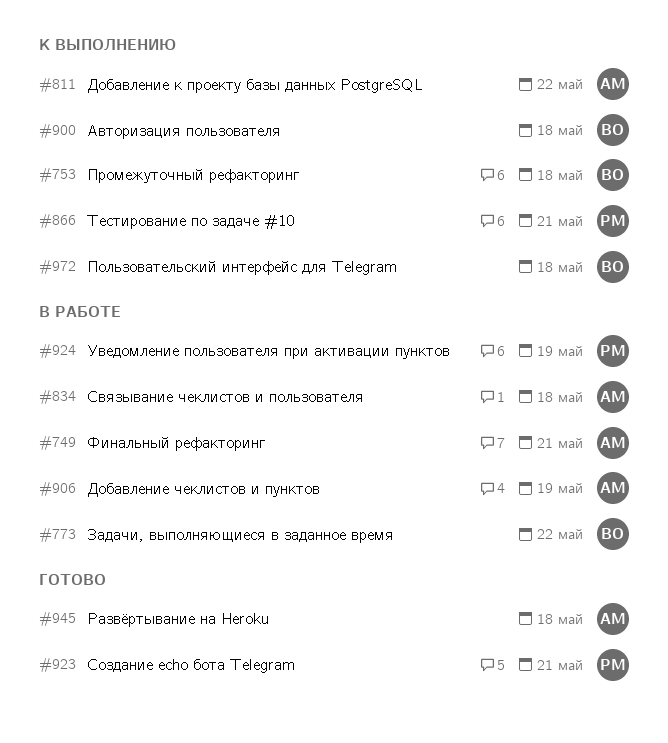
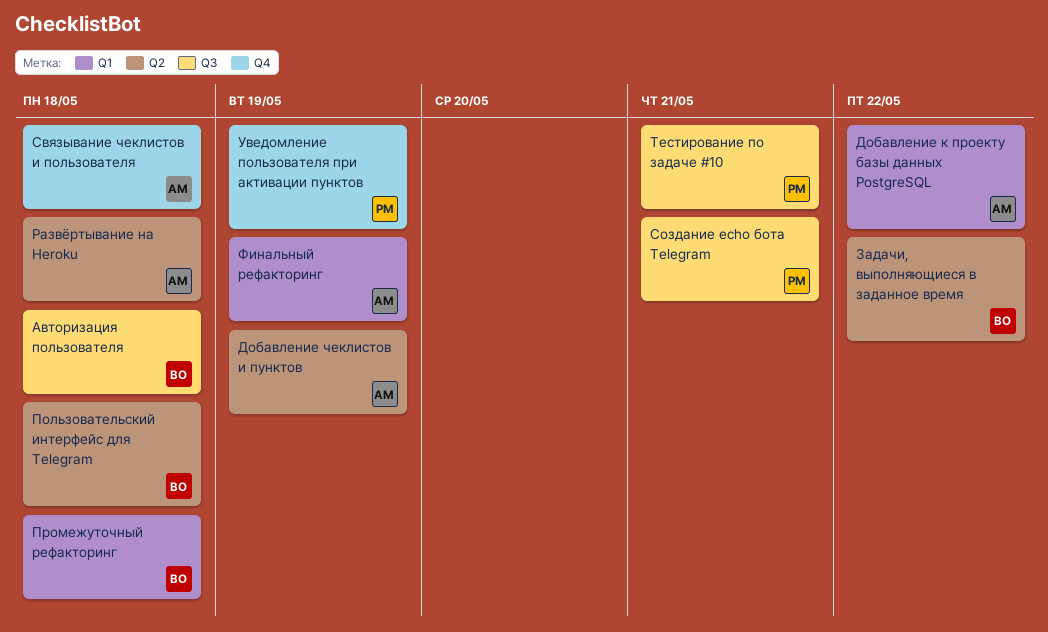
Финальный рефакторинг, due: May 21 -> May 19

